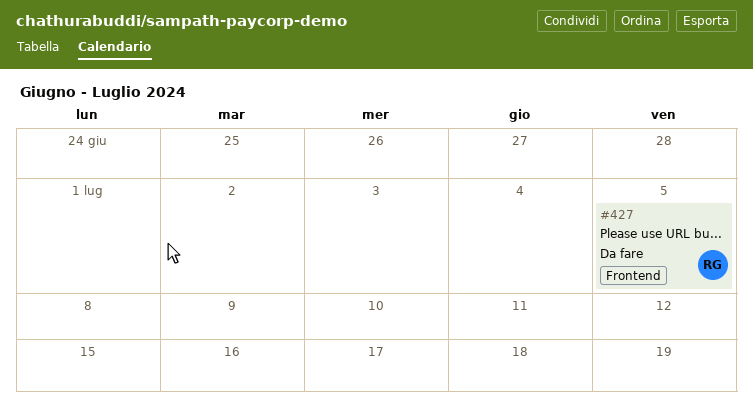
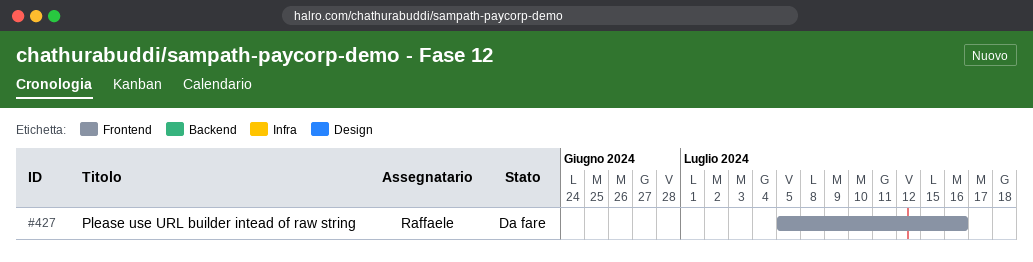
#427, due: Jul 5 -> Jul 16

